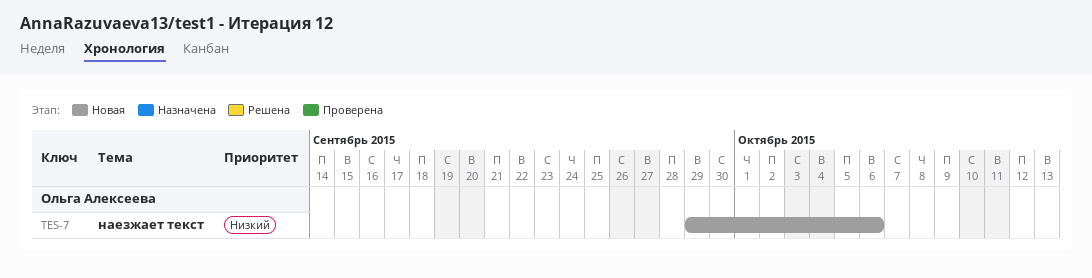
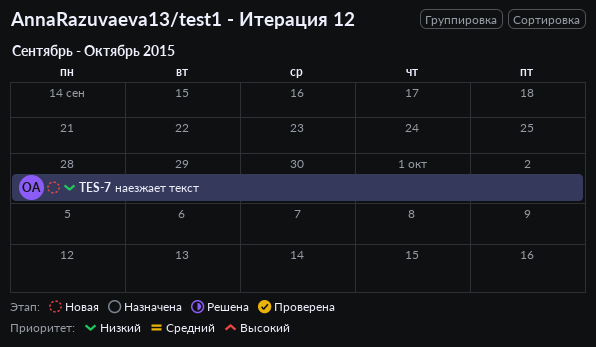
TES-7, start: Sep 29 -> Sep 28
TES-7, due: Oct 6 -> Oct 2

